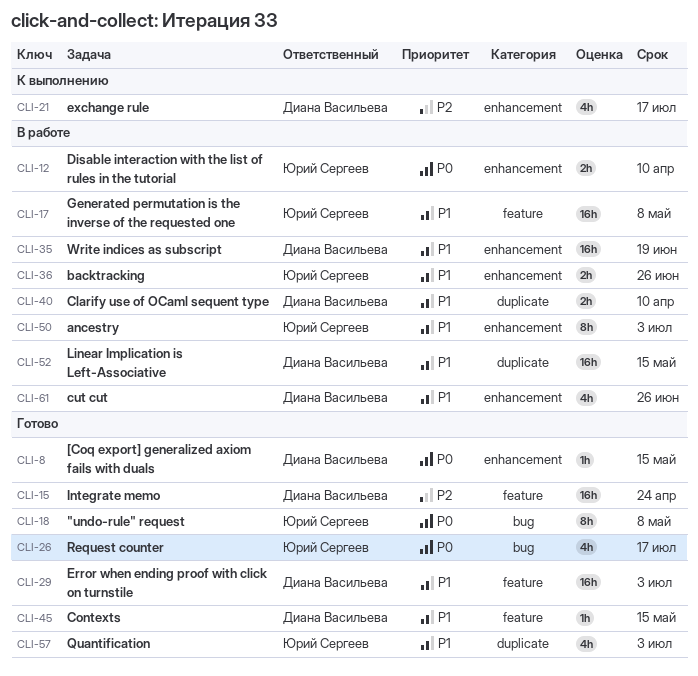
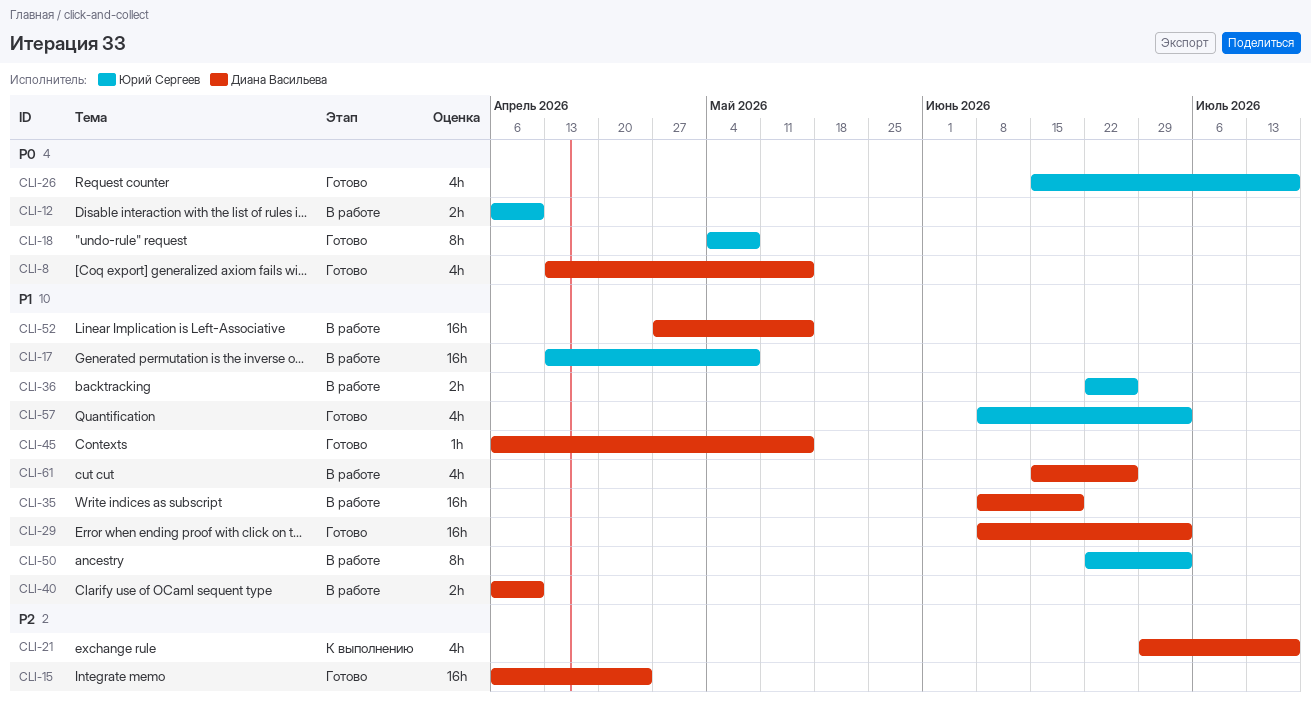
CLI-8, estimate: 1h -> 4h

